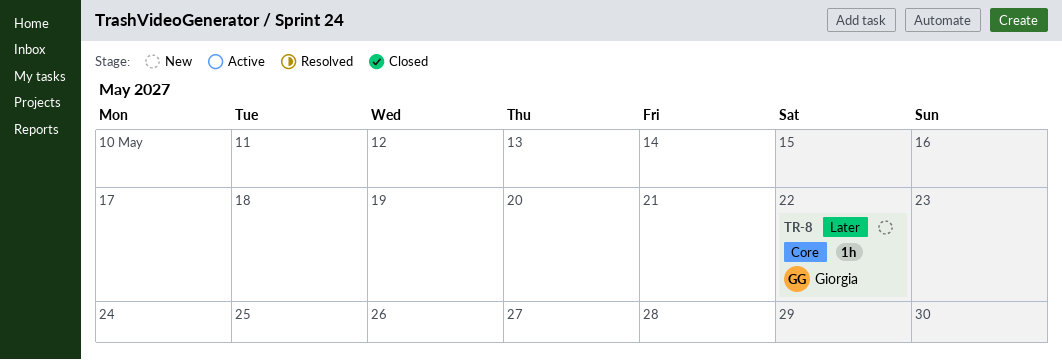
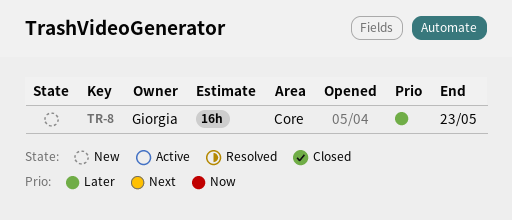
TR-8, estimate: 1h -> 16h
TR-8, due: May 22 -> May 23

